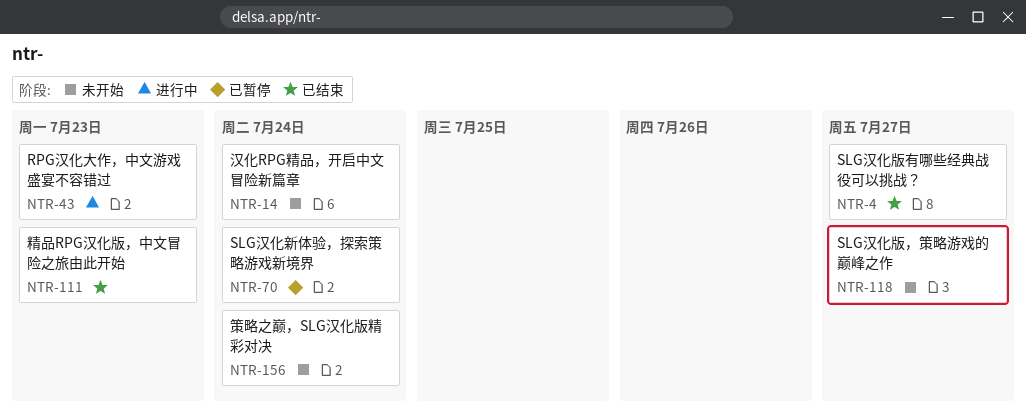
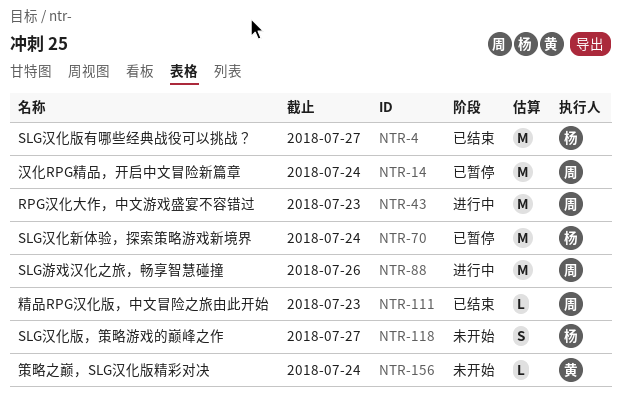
NTR-14, status: 未开始 -> 已暂停
NTR-88: none -> present

